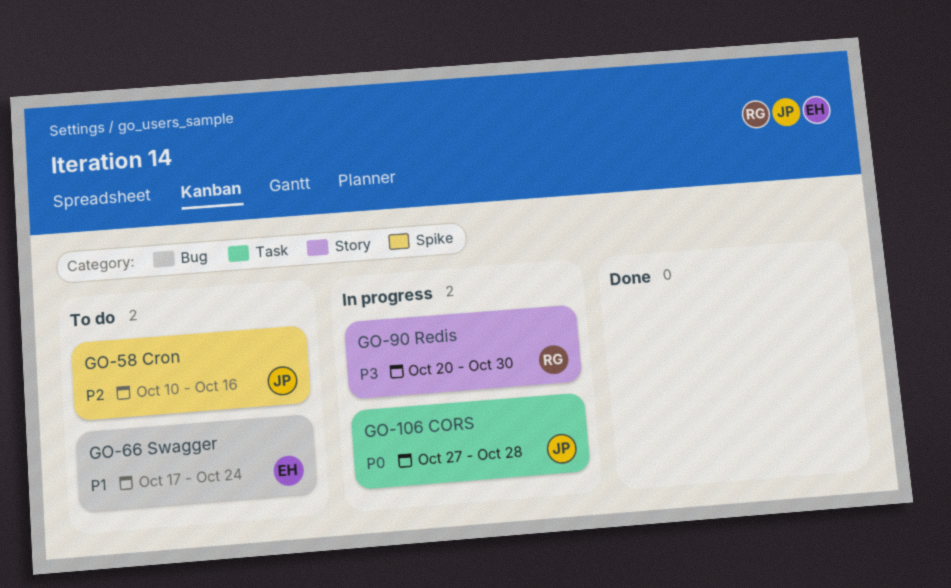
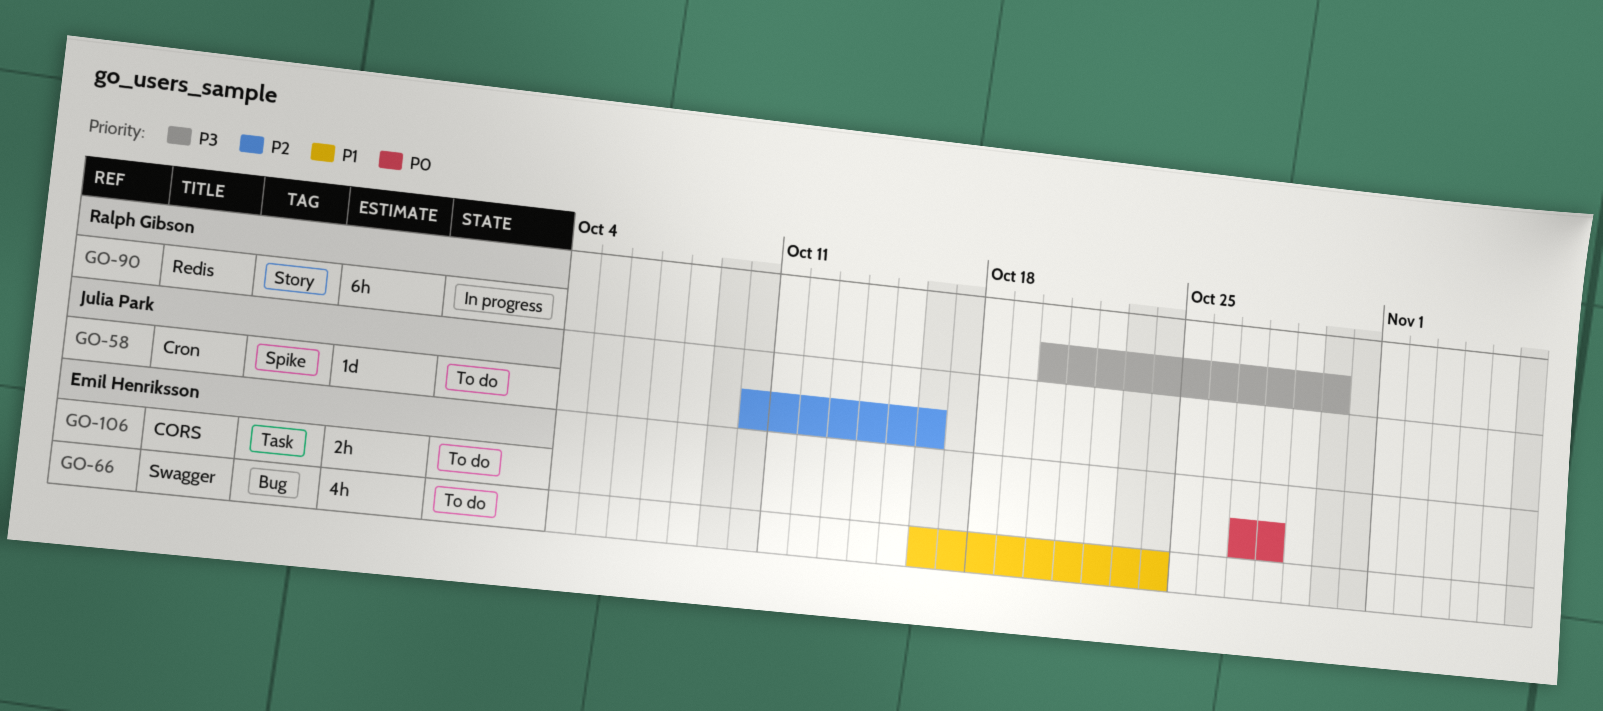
GO-66, start: Oct 17 -> Oct 16
GO-106, status: In progress -> To do
GO-106, owner: Julia Park -> Emil Henriksson

